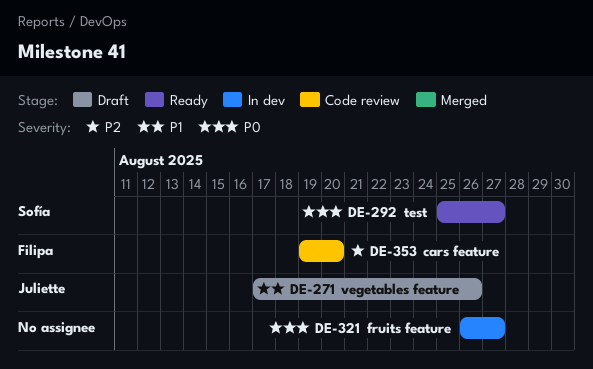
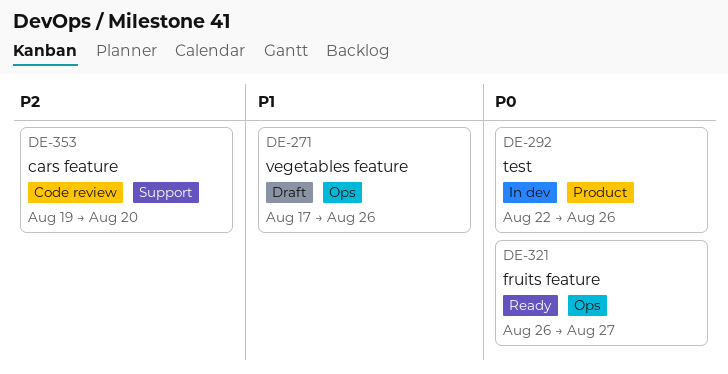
DE-292, status: Ready -> In dev
DE-292, start: Aug 25 -> Aug 22
DE-292, due: Aug 27 -> Aug 26
DE-321, status: In dev -> Ready

